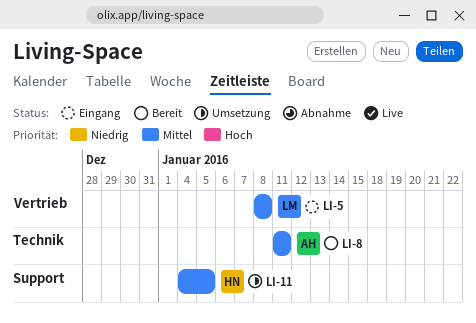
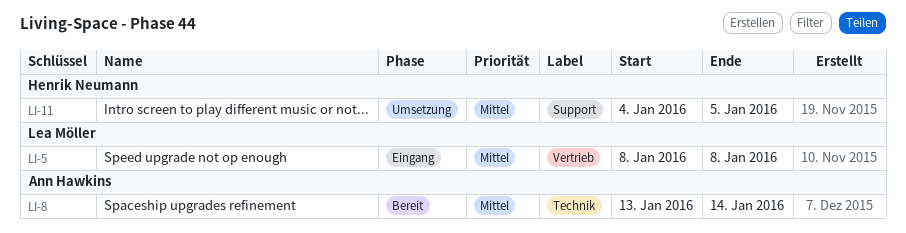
LI-8, start: Jan 11 -> Jan 13
LI-8, due: Jan 11 -> Jan 14

